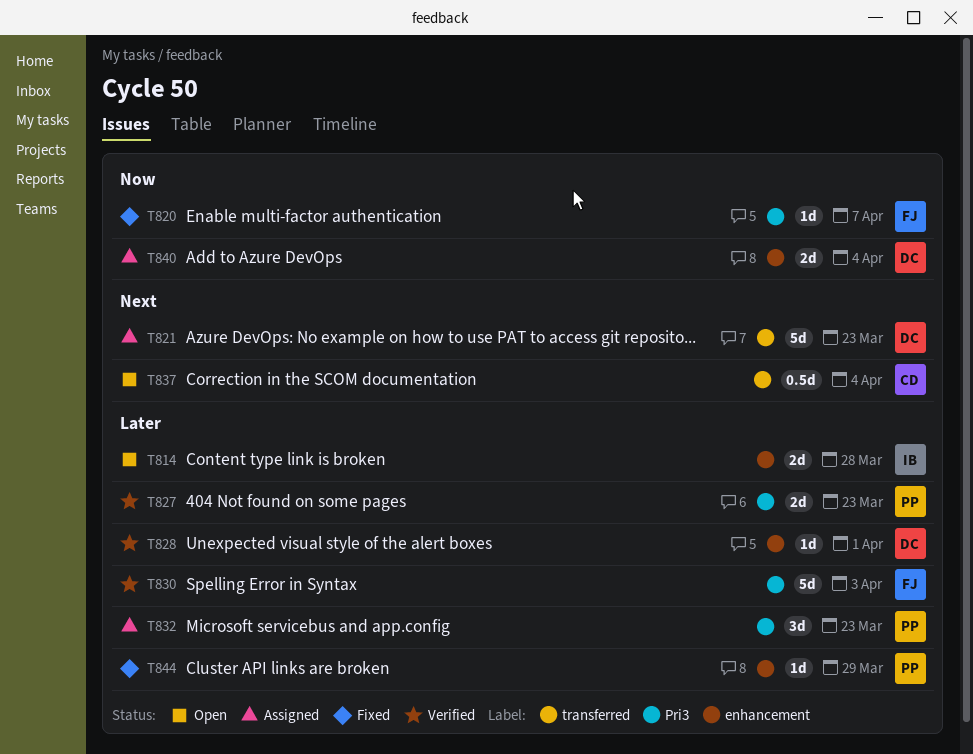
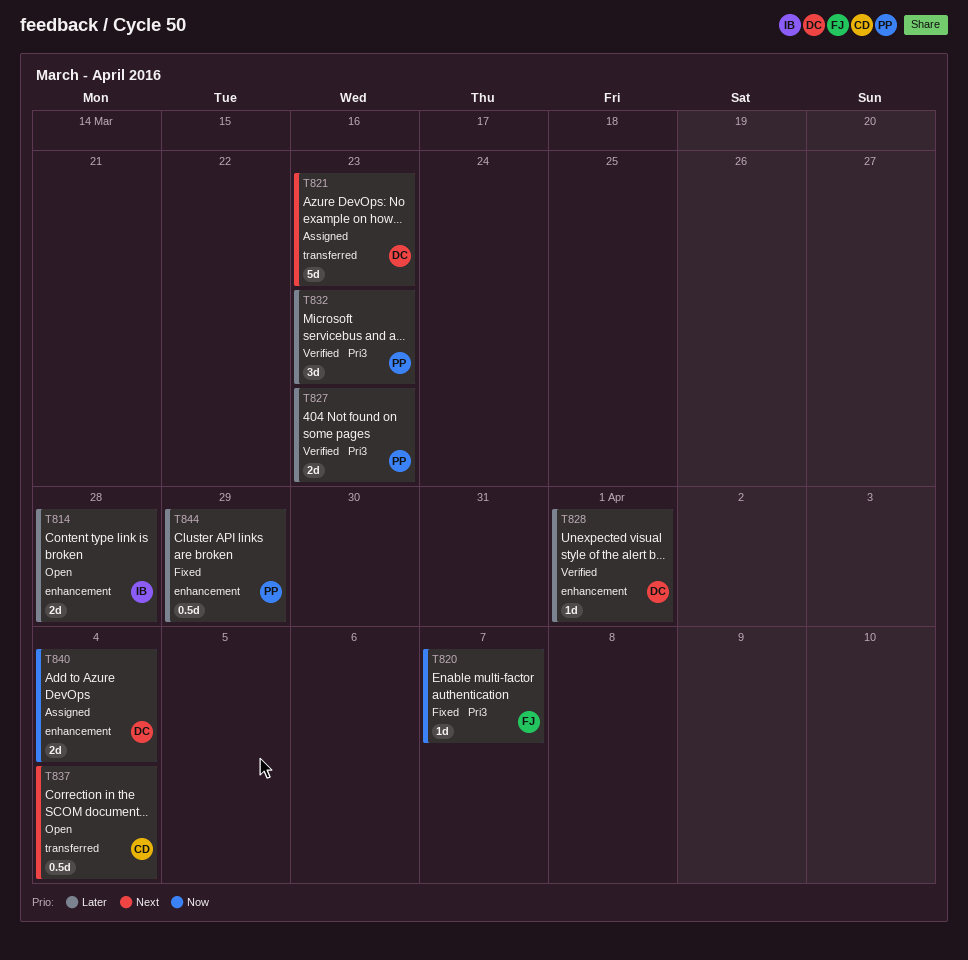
T830: present -> none
T832, status: Assigned -> Verified
T844, estimate: 1d -> 0.5d

